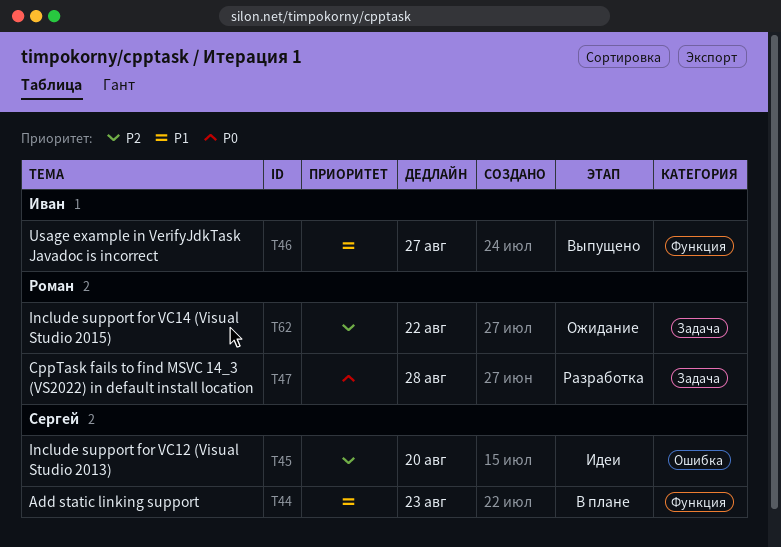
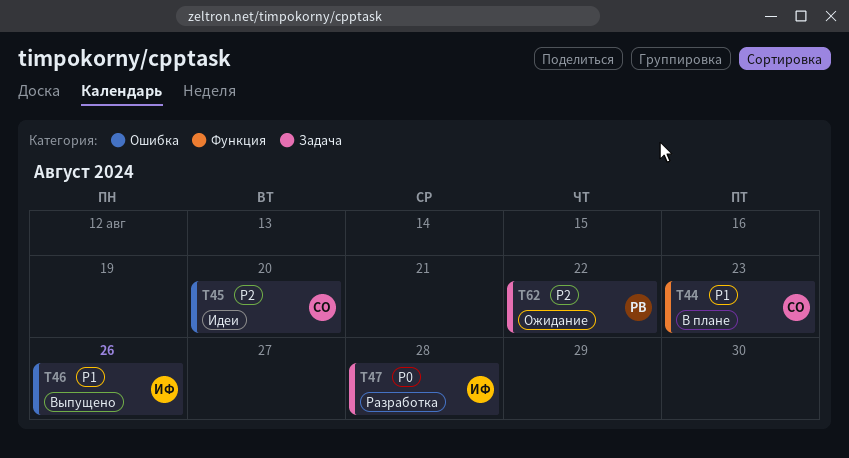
T46, label: Функция -> Ошибка
T46, due: Aug 27 -> Aug 26
T47, owner: Роман -> Иван

